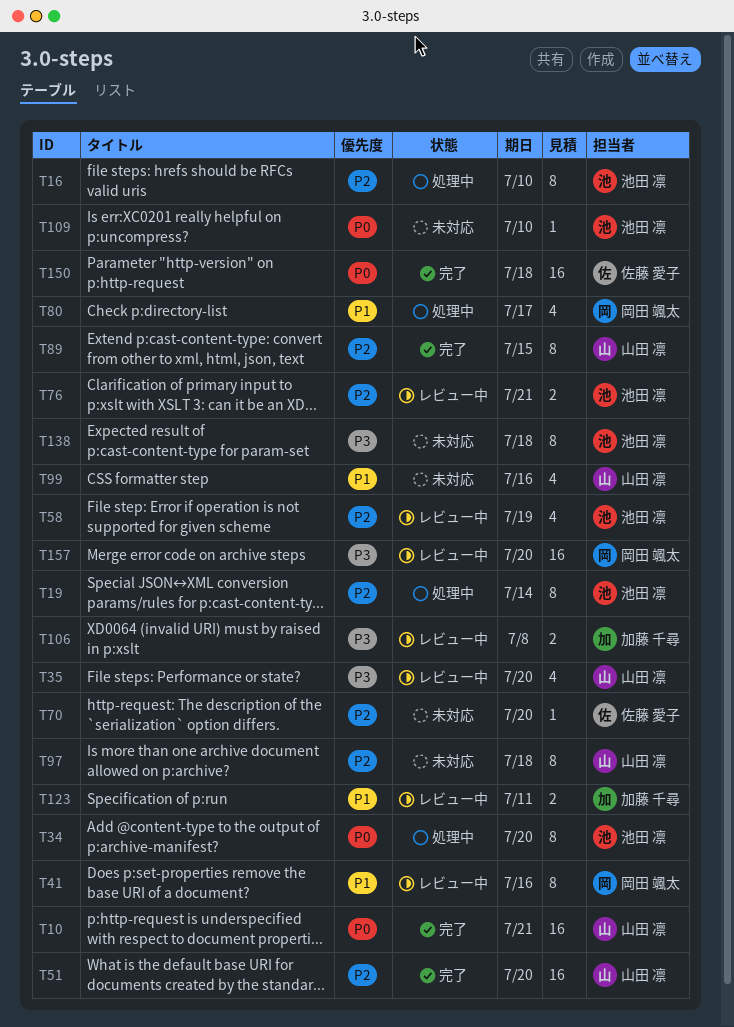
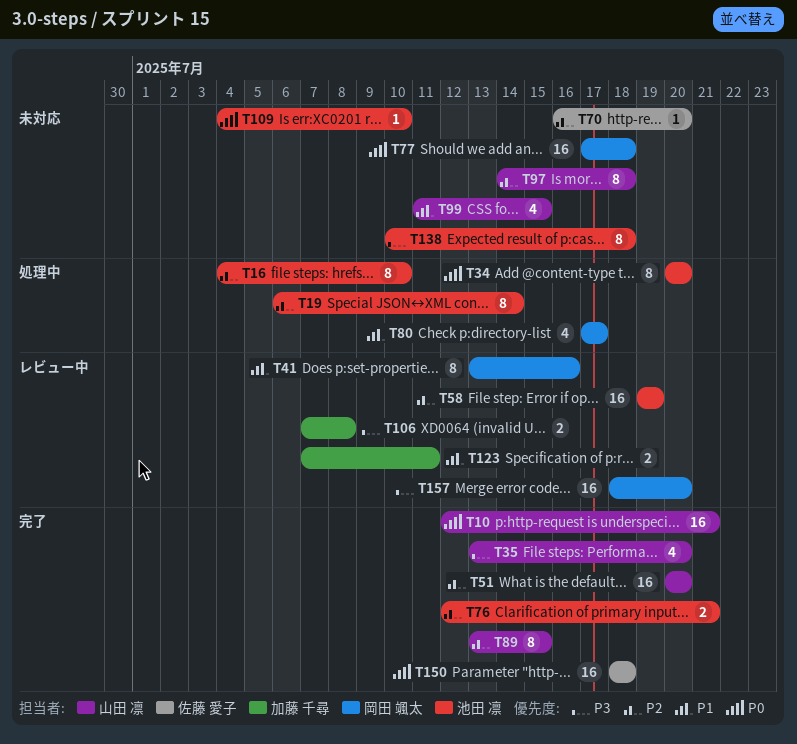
T35, status: レビュー中 -> 完了
T58, estimate: 4 -> 16
T76, status: レビュー中 -> 完了
T77: none -> present
T99, due: Jul 16 -> Jul 15

